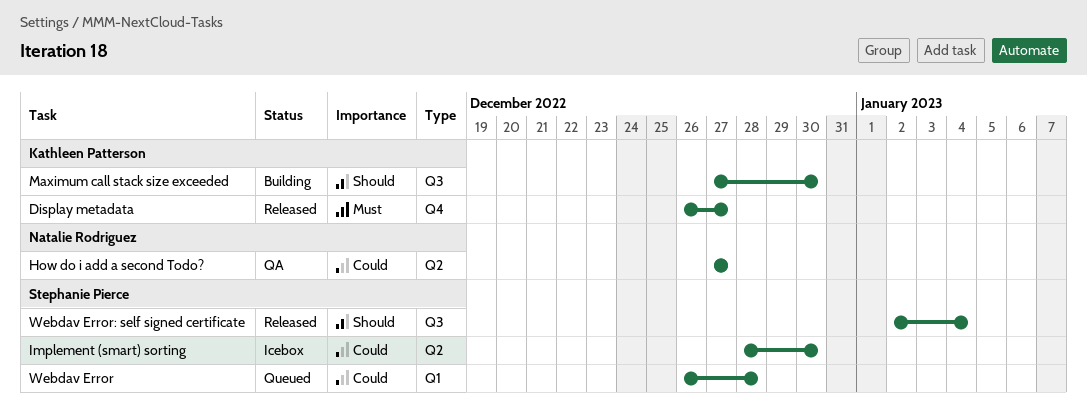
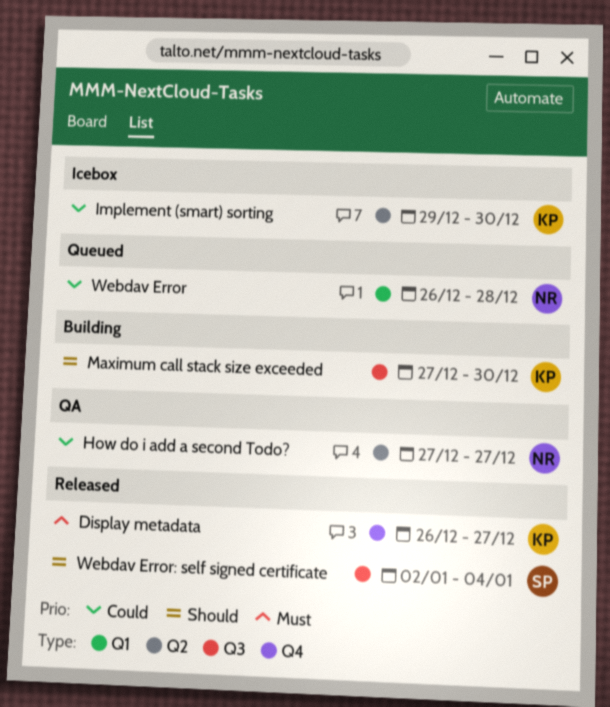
Implement (smart) sorting, owner: Stephanie Pierce -> Kathleen Patterson
Implement (smart) sorting, start: Dec 28 -> Dec 29
Webdav Error, owner: Stephanie Pierce -> Natalie Rodriguez

